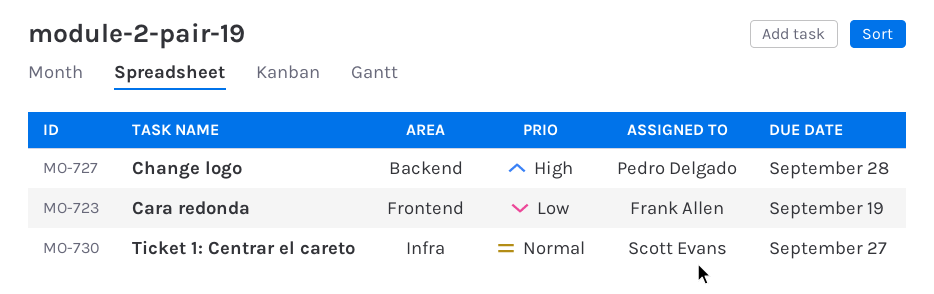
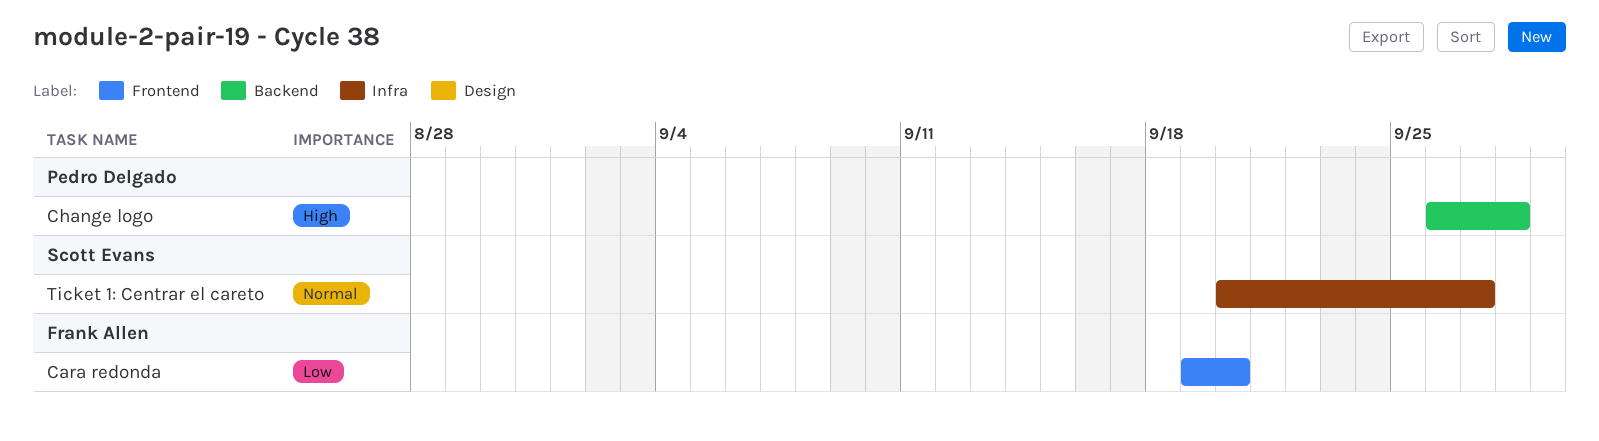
Cara redonda, due: Sep 19 -> Sep 20

